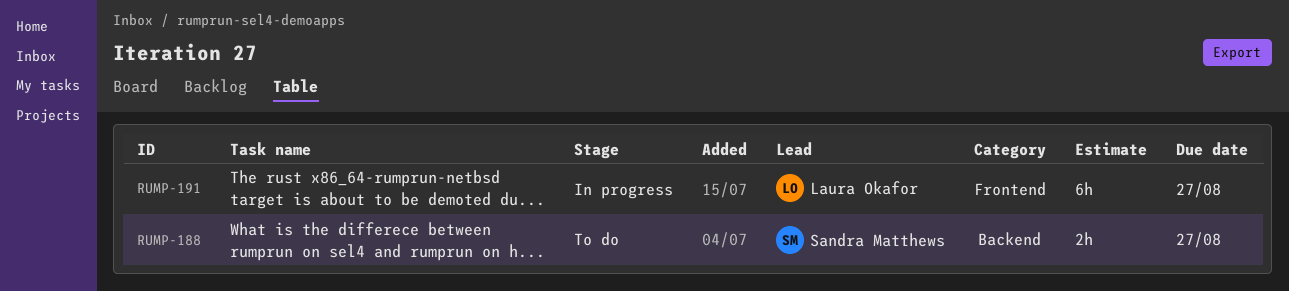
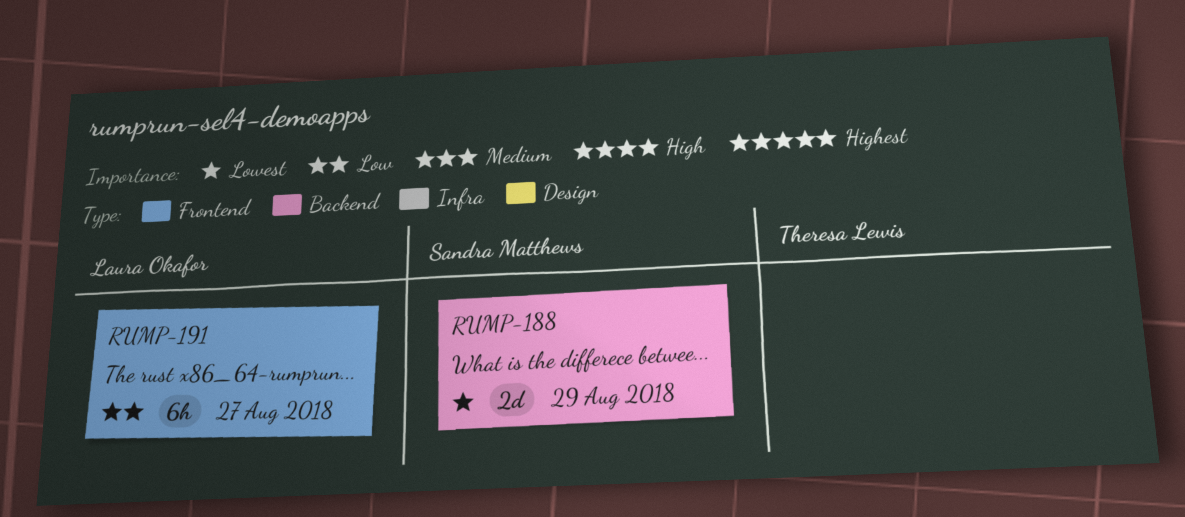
RUMP-188, estimate: 2h -> 2d
RUMP-188, due: Aug 27 -> Aug 29

